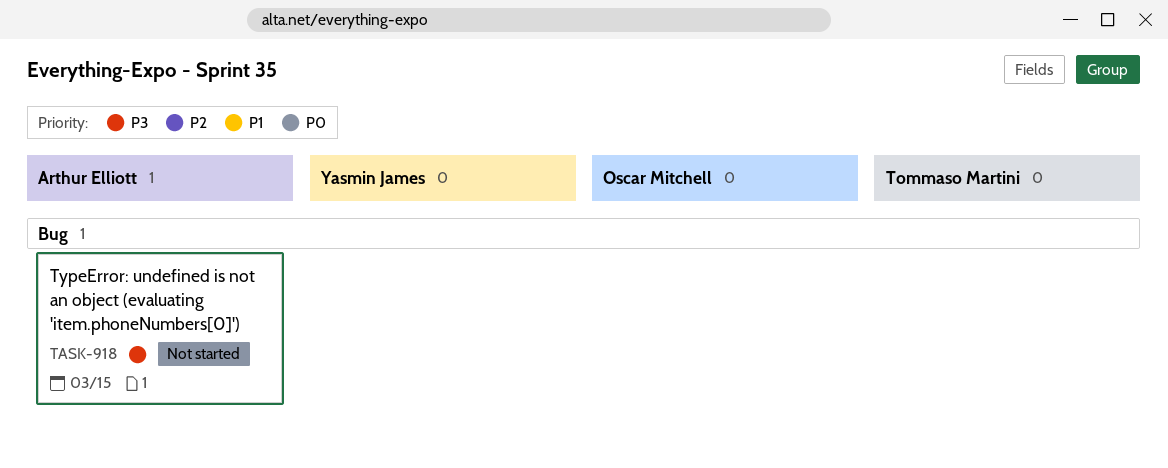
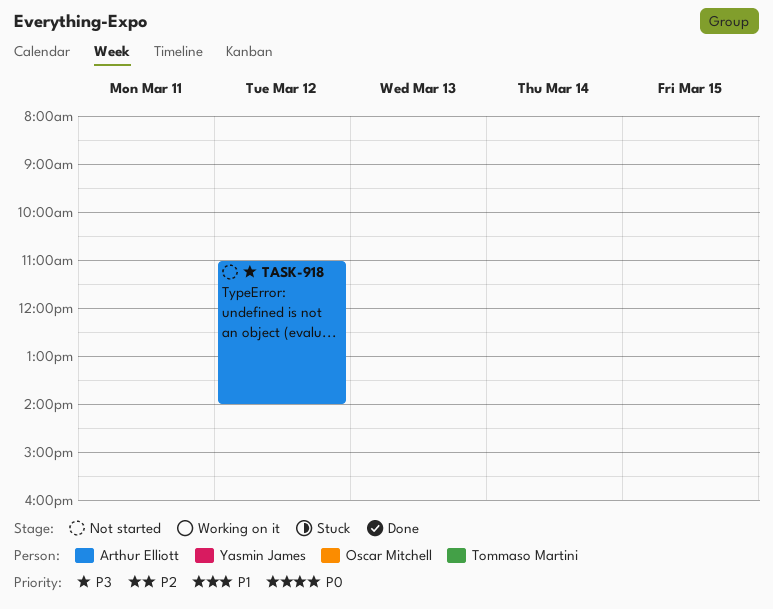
TASK-918, day: Mar 15 -> Mar 12

